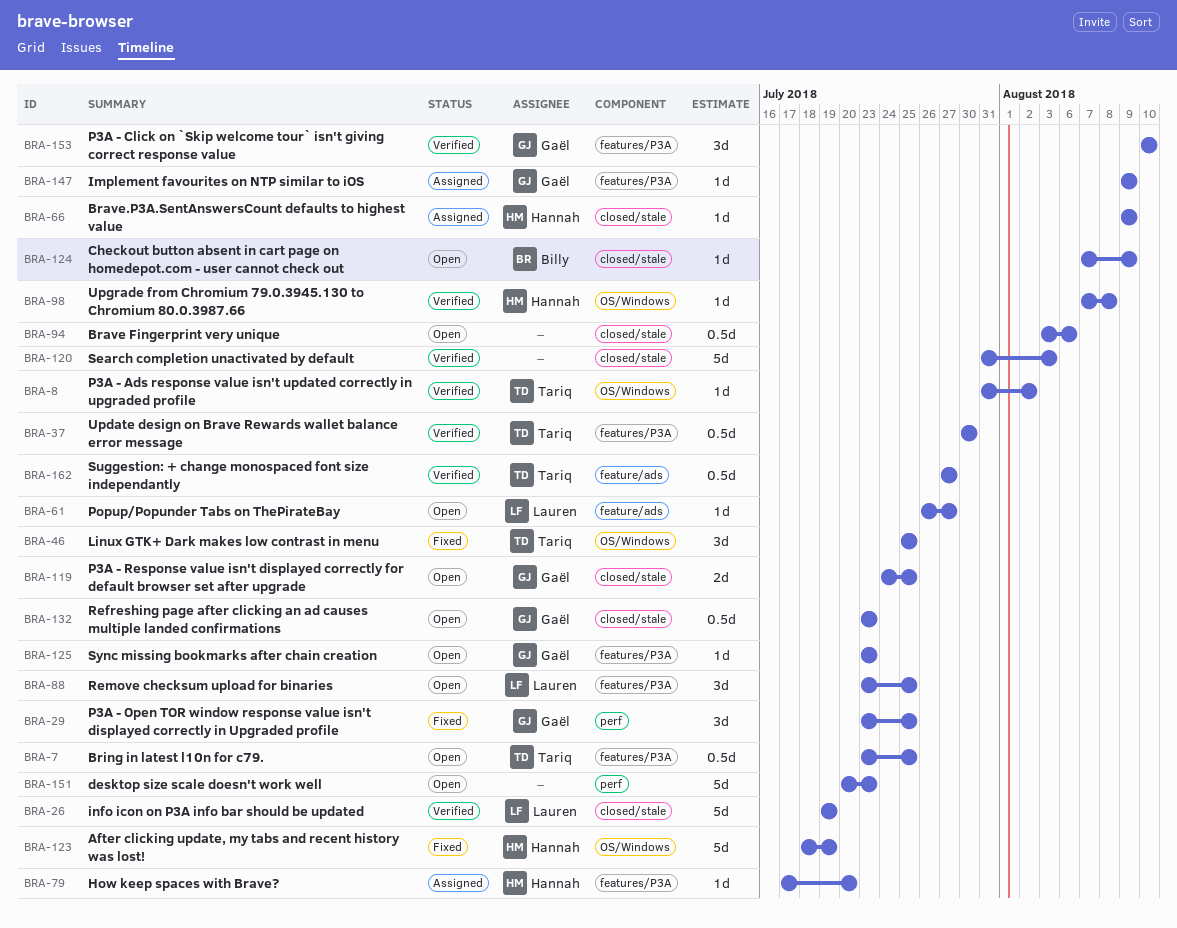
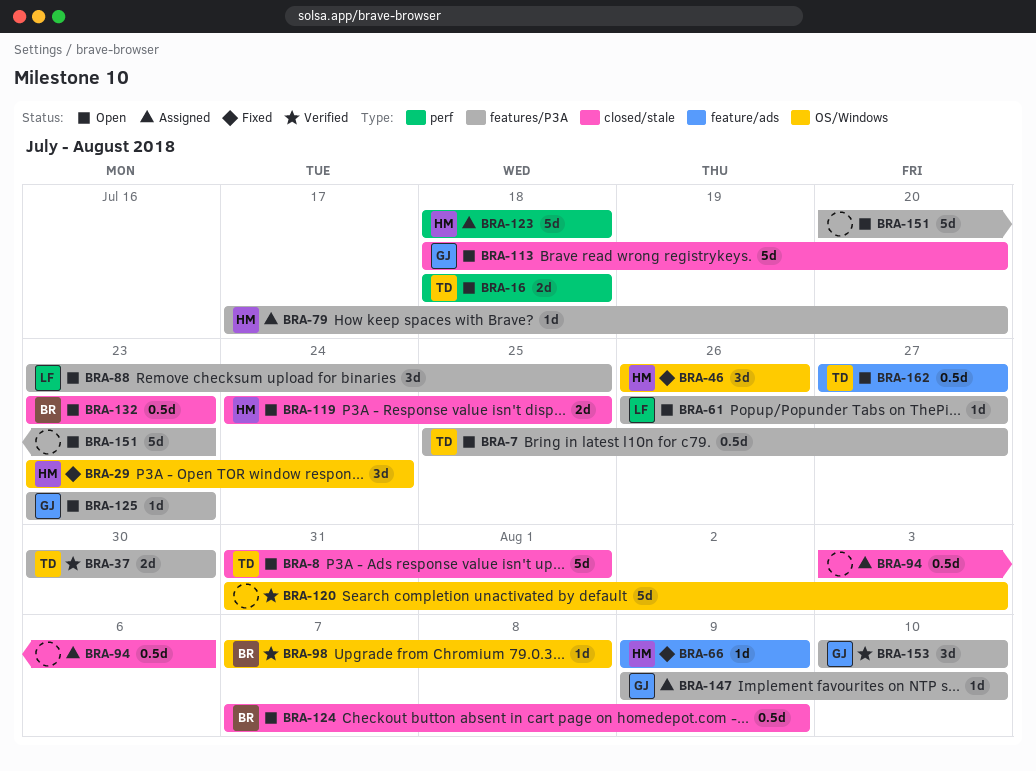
BRA-7, start: Jul 23 -> Jul 25
BRA-7, due: Jul 25 -> Jul 27
BRA-8, status: Verified -> Open
BRA-8, label: OS/Windows -> closed/stale
BRA-8, estimate: 1d -> 5d
BRA-8, due: Aug 2 -> Aug 1
BRA-16: none -> present
BRA-26: present -> none
BRA-29, owner: Gaël -> Hannah
BRA-29, label: perf -> OS/Windows
BRA-29, due: Jul 25 -> Jul 24
BRA-37, estimate: 0.5d -> 2d
BRA-46, owner: Tariq -> Hannah
BRA-46, start: Jul 25 -> Jul 26
BRA-46, due: Jul 25 -> Jul 26
BRA-61, label: feature/ads -> features/P3A
BRA-66, status: Assigned -> Fixed
BRA-66, label: closed/stale -> feature/ads
BRA-94, status: Open -> Assigned
BRA-98, owner: Hannah -> Billy
BRA-113: none -> present
BRA-119, owner: Gaël -> Hannah
BRA-120, label: closed/stale -> OS/Windows
BRA-123, status: Fixed -> Assigned
BRA-123, label: OS/Windows -> perf
BRA-123, due: Jul 19 -> Jul 18
BRA-124, estimate: 1d -> 0.5d
BRA-132, owner: Gaël -> Billy
BRA-147, due: Aug 9 -> Aug 10
BRA-151, label: perf -> features/P3A
BRA-162, status: Verified -> Open

